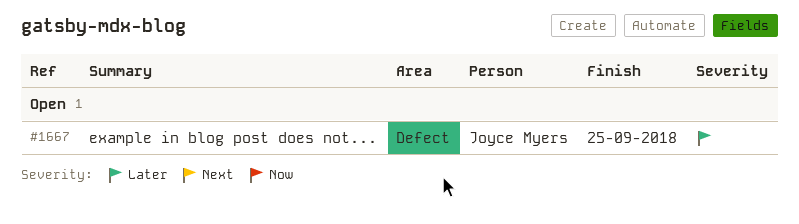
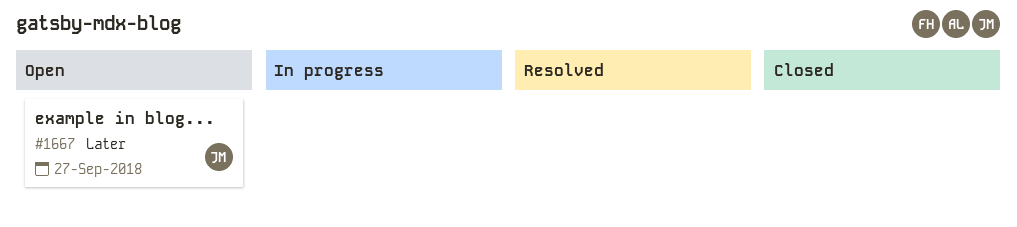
#1667, due: Sep 25 -> Sep 27

